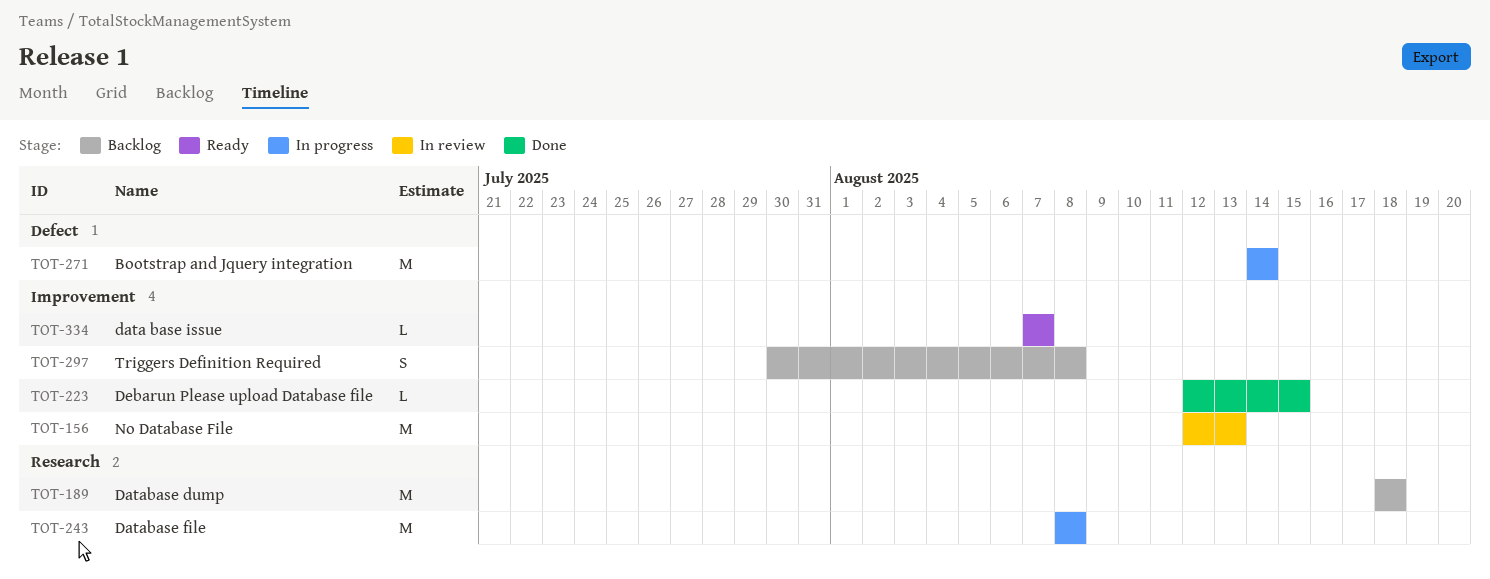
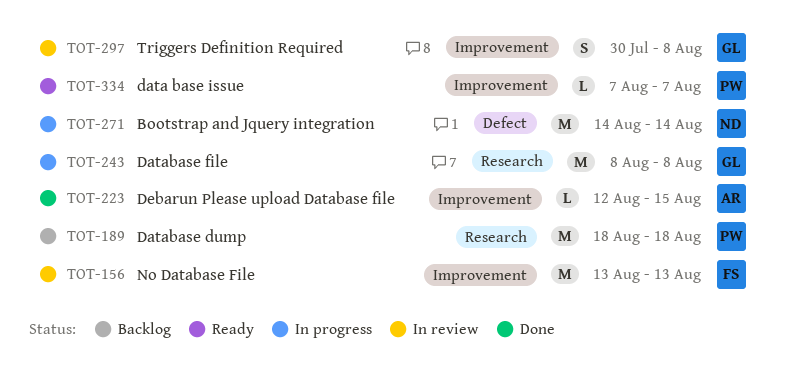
TOT-156, start: Aug 12 -> Aug 13
TOT-297, status: Backlog -> In review

